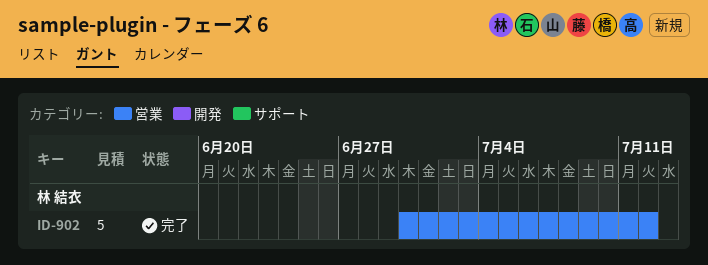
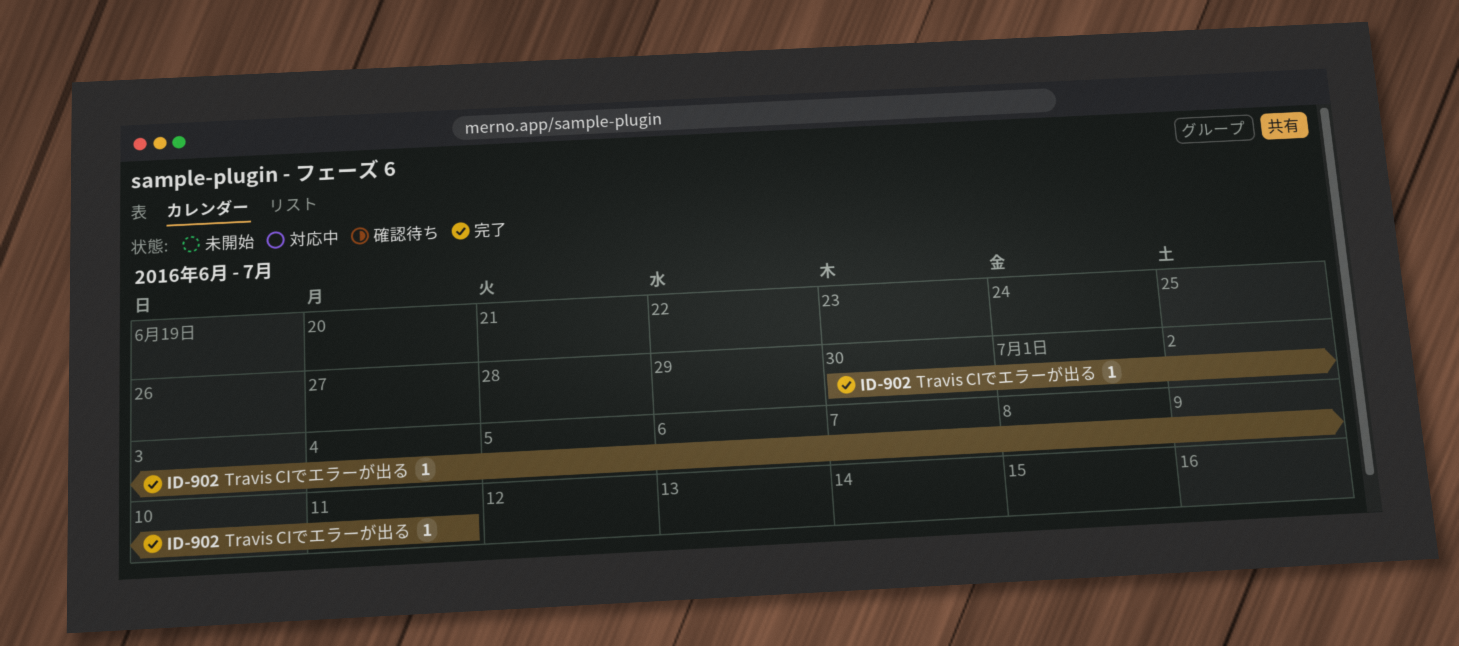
ID-902, estimate: 5 -> 1
ID-902, due: Jul 12 -> Jul 11

